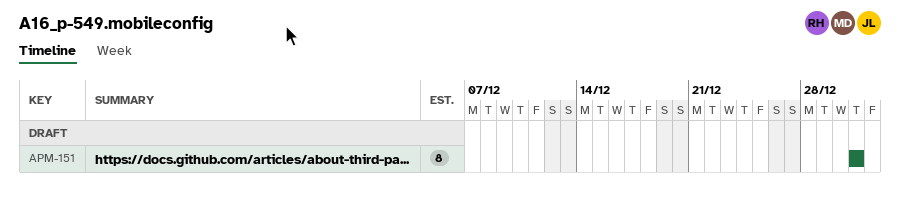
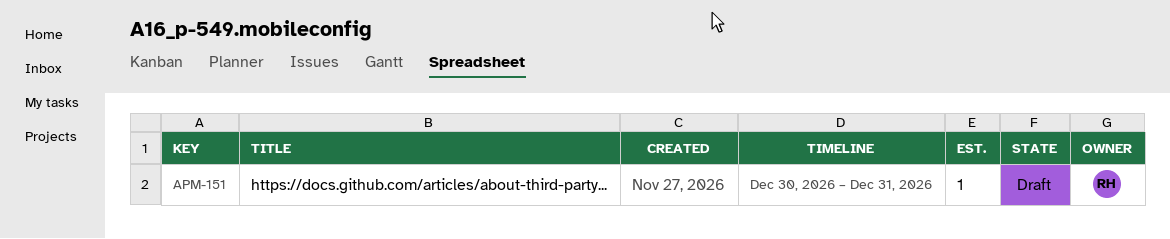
APM-151, estimate: 8 -> 1
APM-151, start: Dec 31 -> Dec 30

